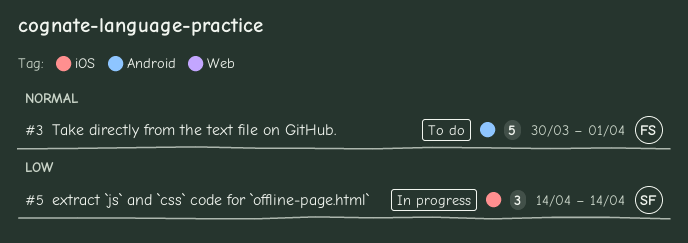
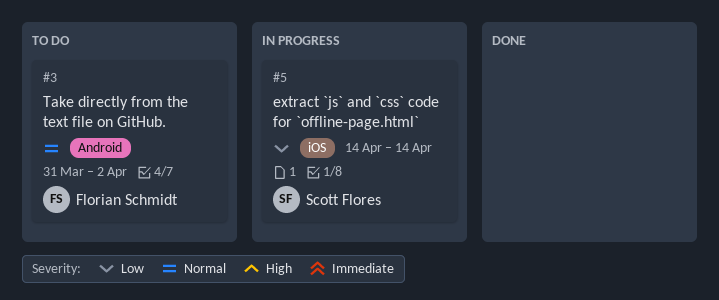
#3, start: Mar 30 -> Mar 31
#3, due: Apr 1 -> Apr 2

